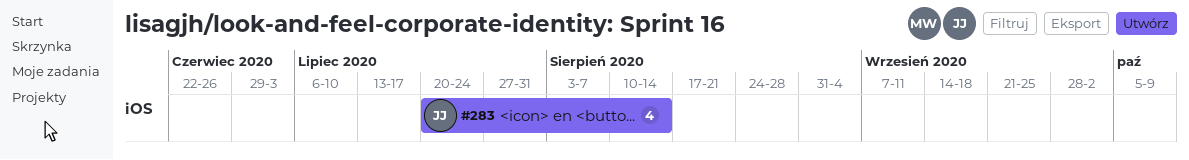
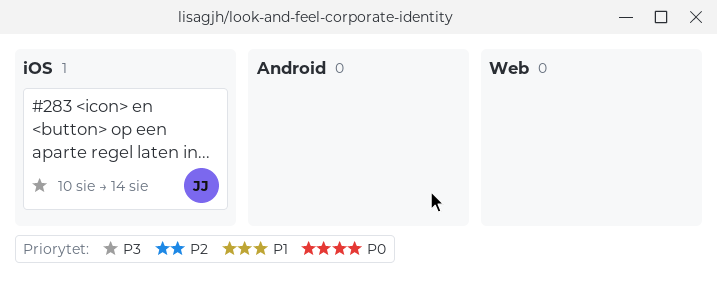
#283, start: Jul 20 -> Aug 10

